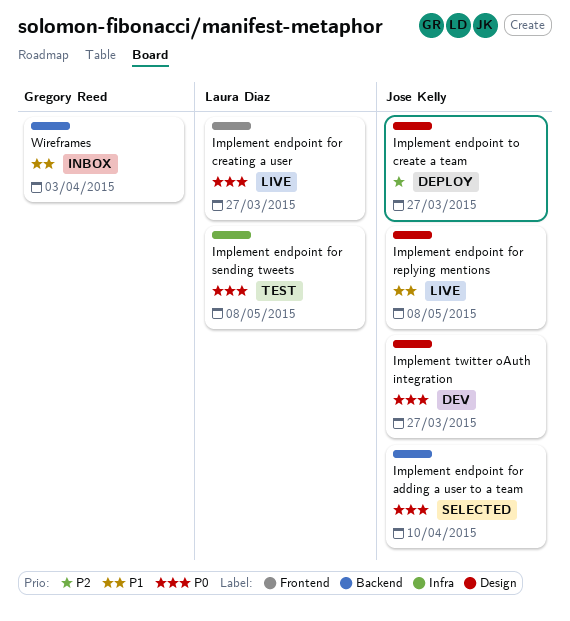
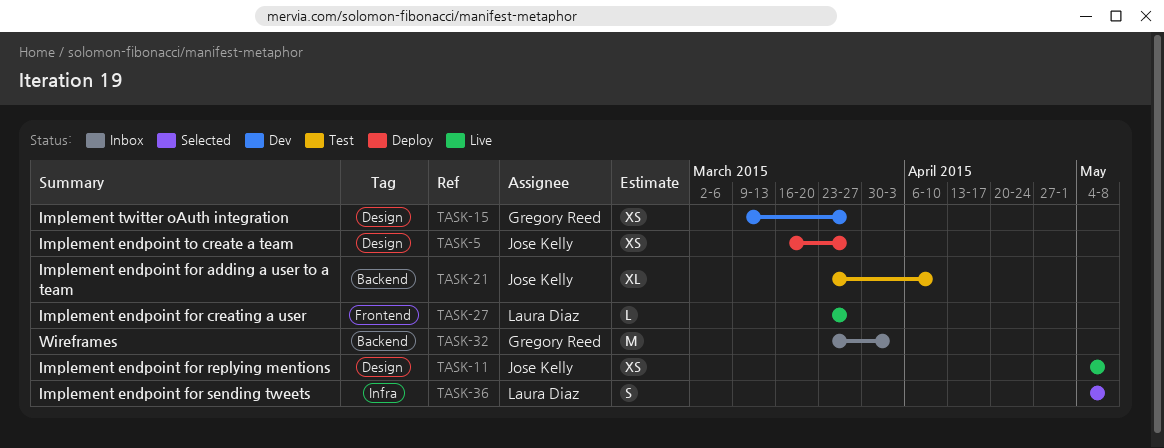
Implement endpoint for adding a user to a team, status: Selected -> Test
Implement endpoint for sending tweets, status: Test -> Selected
Implement twitter oAuth integration, owner: Jose Kelly -> Gregory Reed

